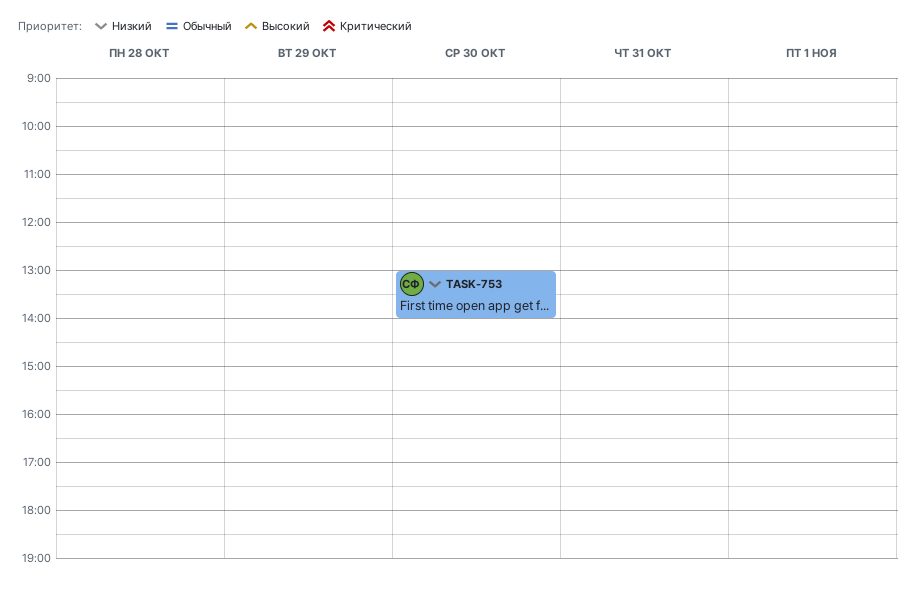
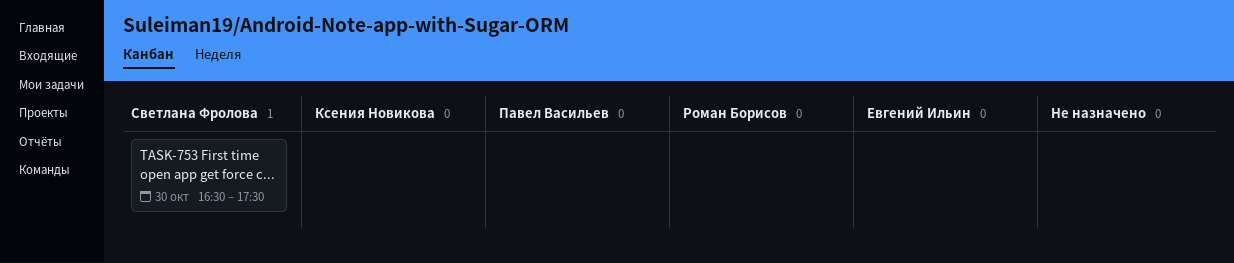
TASK-753, begins: 13:00 -> 16:30
TASK-753, ends: 14:00 -> 17:30

